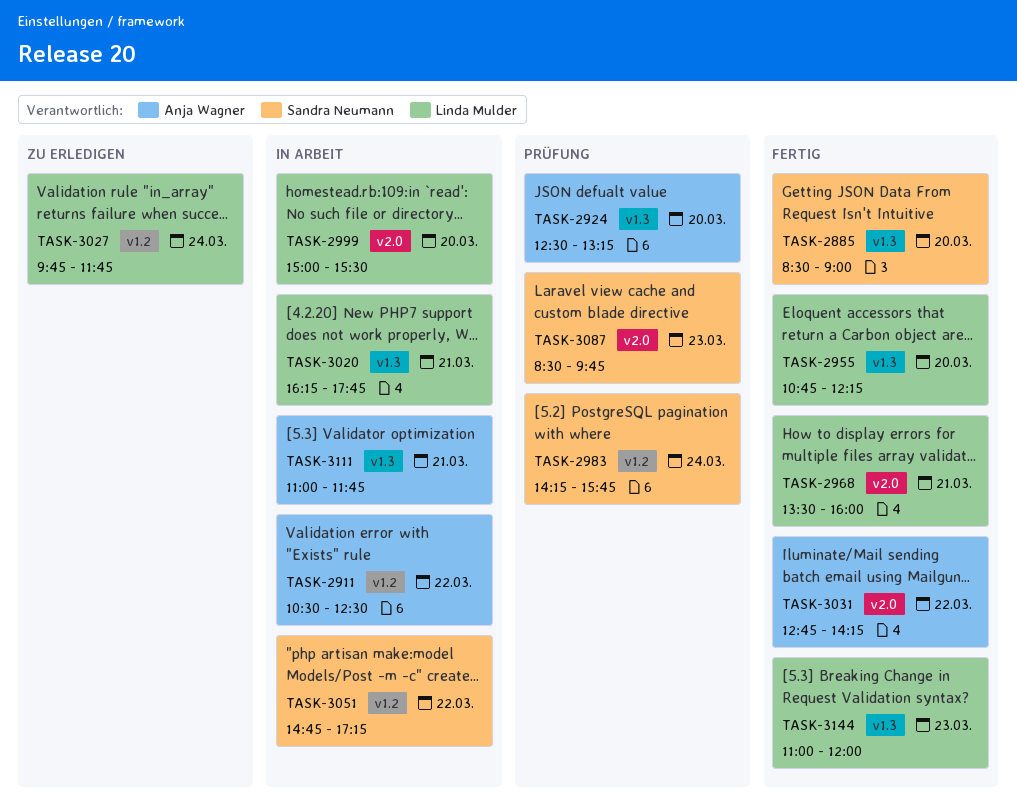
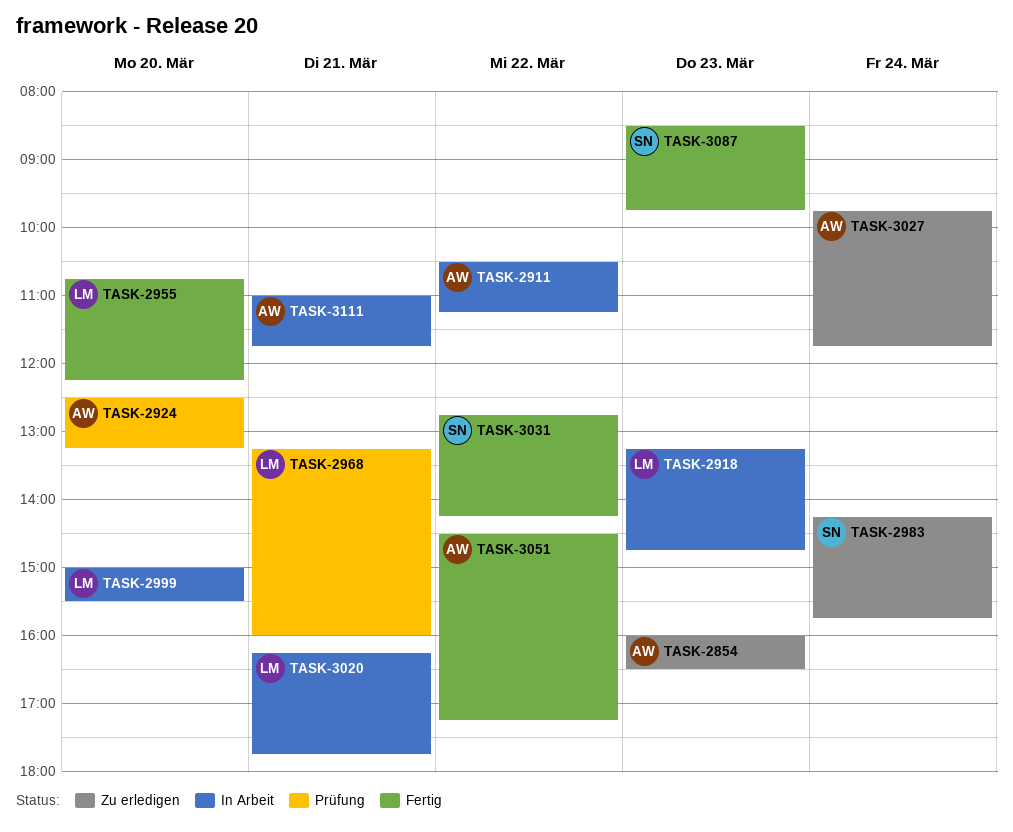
TASK-2854: none -> present
TASK-2885: present -> none
TASK-2911, ends: 12:30 -> 11:15
TASK-2918: none -> present
TASK-2968, status: Fertig -> Prüfung
TASK-2968, begins: 13:30 -> 13:15
TASK-2983, status: Prüfung -> Zu erledigen
TASK-3027, owner: Linda Mulder -> Anja Wagner
TASK-3031, owner: Anja Wagner -> Sandra Neumann
TASK-3051, status: In Arbeit -> Fertig
TASK-3051, owner: Sandra Neumann -> Anja Wagner
TASK-3051, begins: 14:45 -> 14:30
TASK-3087, status: Prüfung -> Fertig
TASK-3144: present -> none

